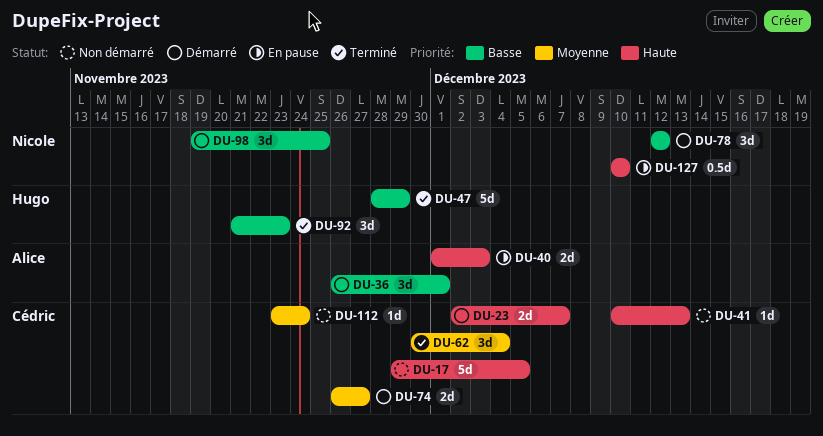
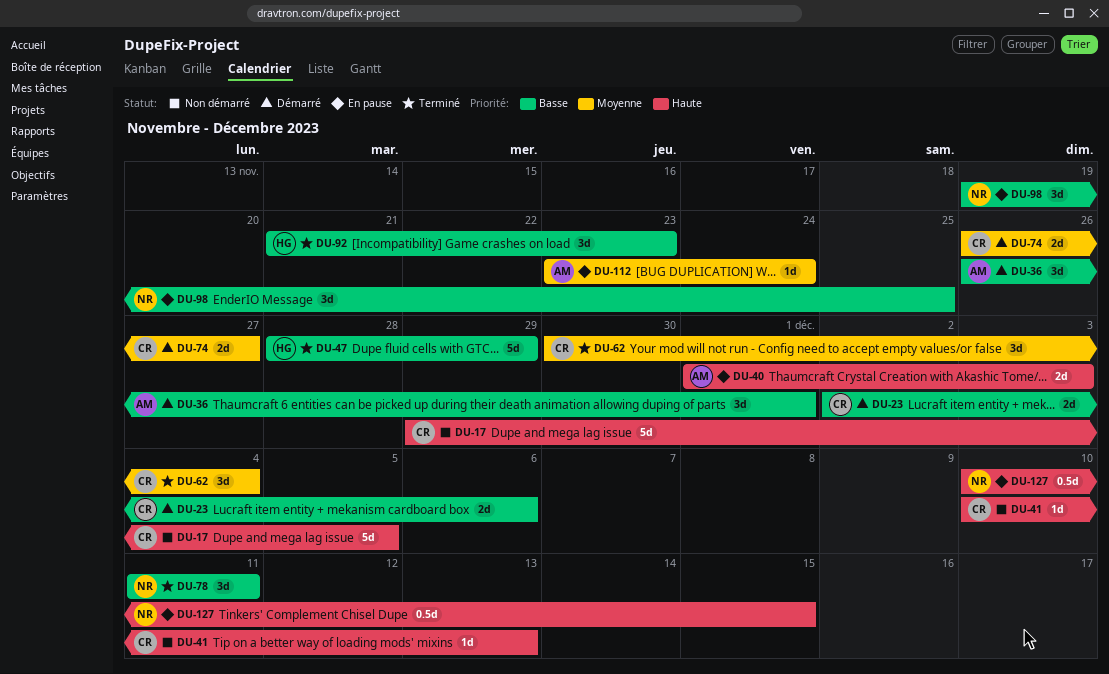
DU-23, priority: Haute -> Basse
DU-23, due: Dec 7 -> Dec 6
DU-78, status: Démarré -> Terminé
DU-78, start: Dec 12 -> Dec 11
DU-78, due: Dec 12 -> Dec 11
DU-98, status: Démarré -> En pause
DU-112, status: Non démarré -> En pause
DU-112, owner: Cédric -> Alice
DU-127, due: Dec 10 -> Dec 15

